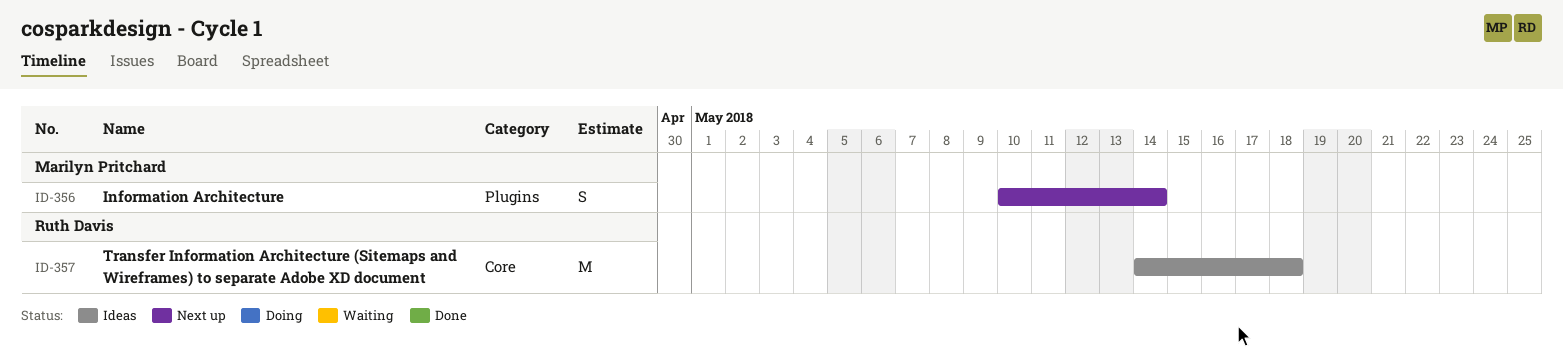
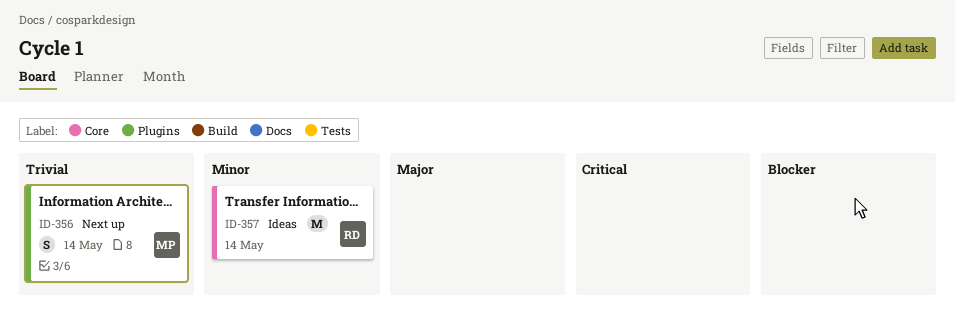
ID-357, due: May 18 -> May 14

